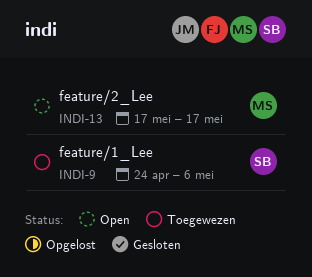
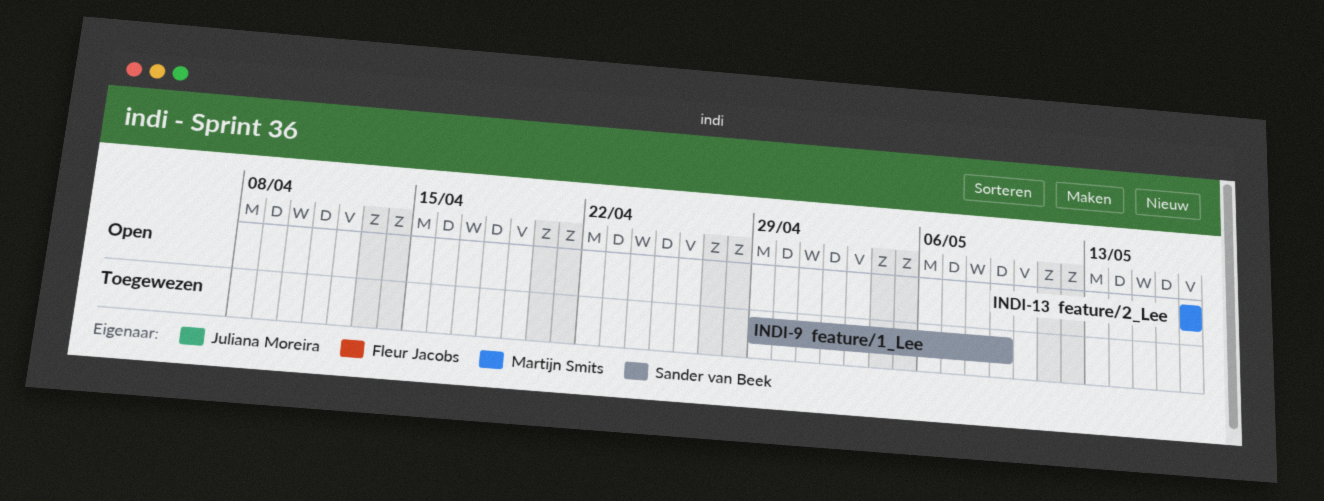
INDI-9, start: Apr 24 -> Apr 29
INDI-9, due: May 6 -> May 9

